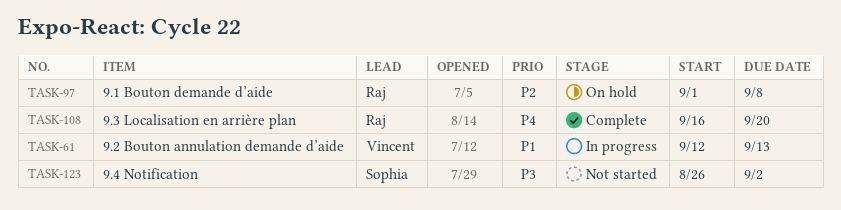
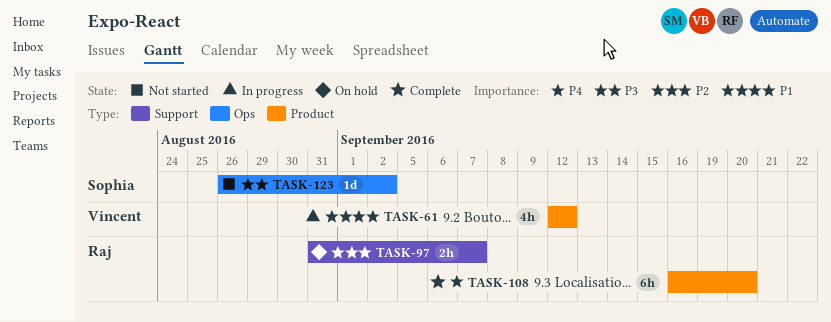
TASK-61, due: Sep 13 -> Sep 12
TASK-97, start: Sep 1 -> Aug 31
TASK-97, due: Sep 8 -> Sep 7

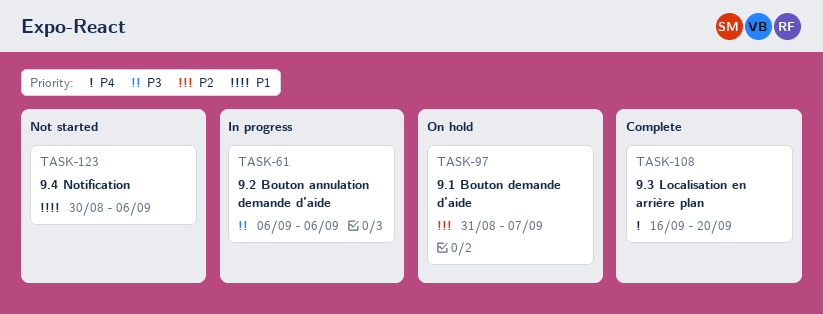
TASK-61, priority: P1 -> P3
TASK-61, start: Sep 12 -> Sep 6
TASK-61, due: Sep 12 -> Sep 6
TASK-123, priority: P3 -> P1
TASK-123, start: Aug 26 -> Aug 30
TASK-123, due: Sep 2 -> Sep 6

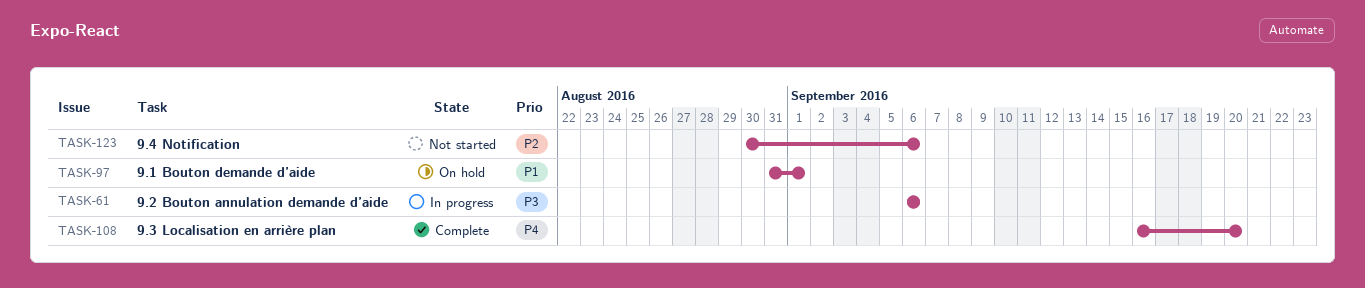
TASK-97, priority: P2 -> P1
TASK-97, due: Sep 7 -> Sep 1
TASK-123, priority: P1 -> P2

